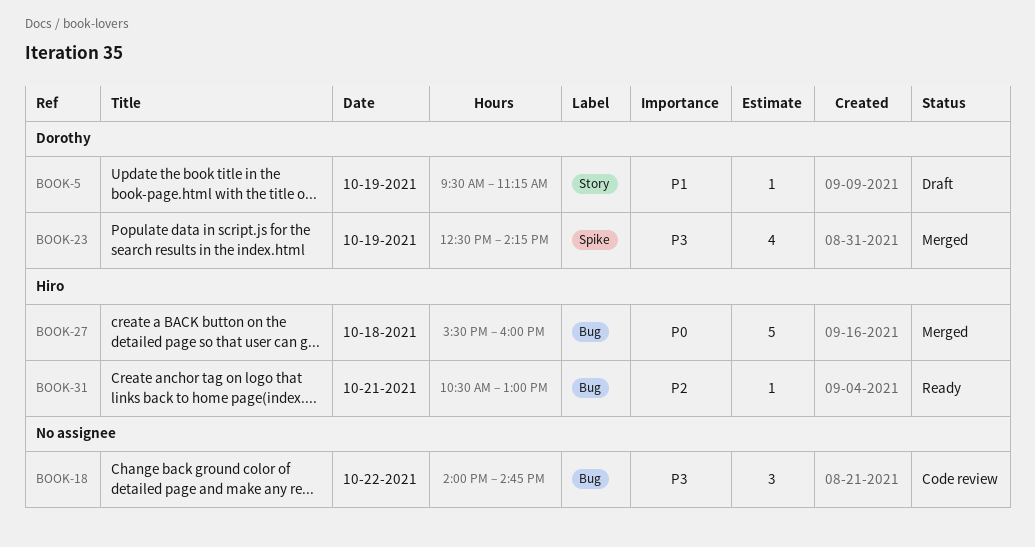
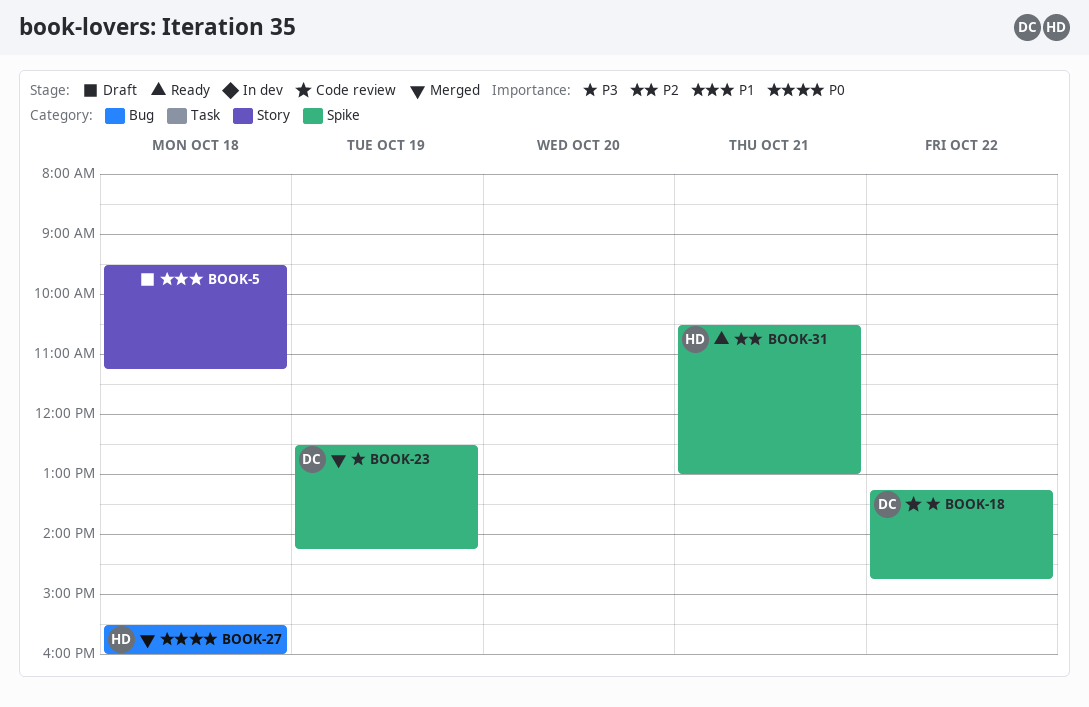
BOOK-5, owner: Dorothy -> none
BOOK-5, day: Oct 19 -> Oct 18
BOOK-18, owner: none -> Dorothy
BOOK-18, label: Bug -> Spike
BOOK-18, begins: 14:00 -> 13:15
BOOK-31, label: Bug -> Spike

